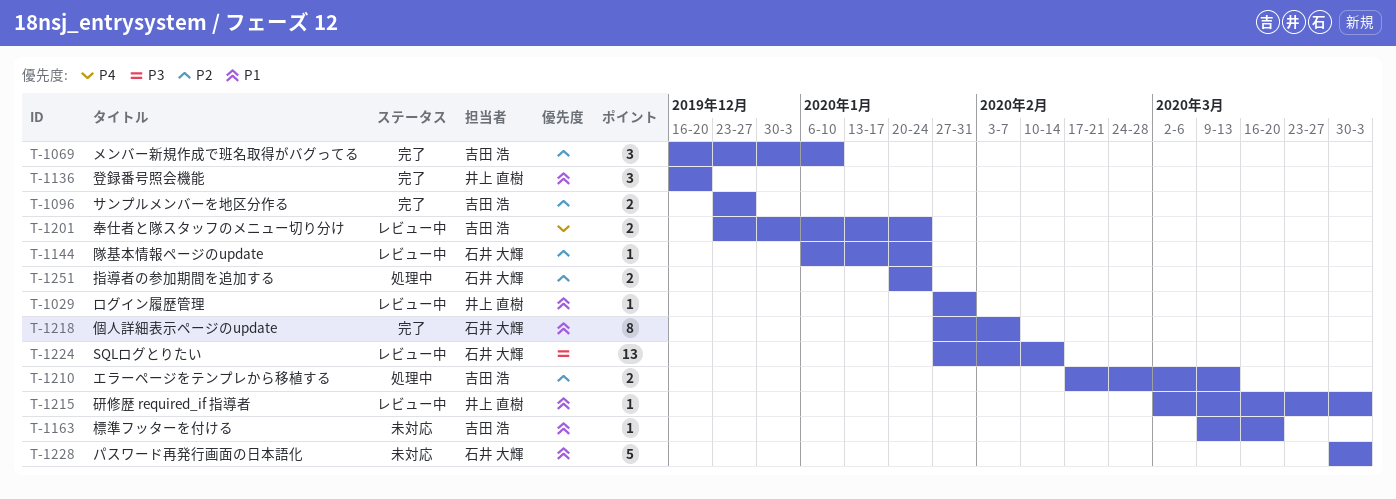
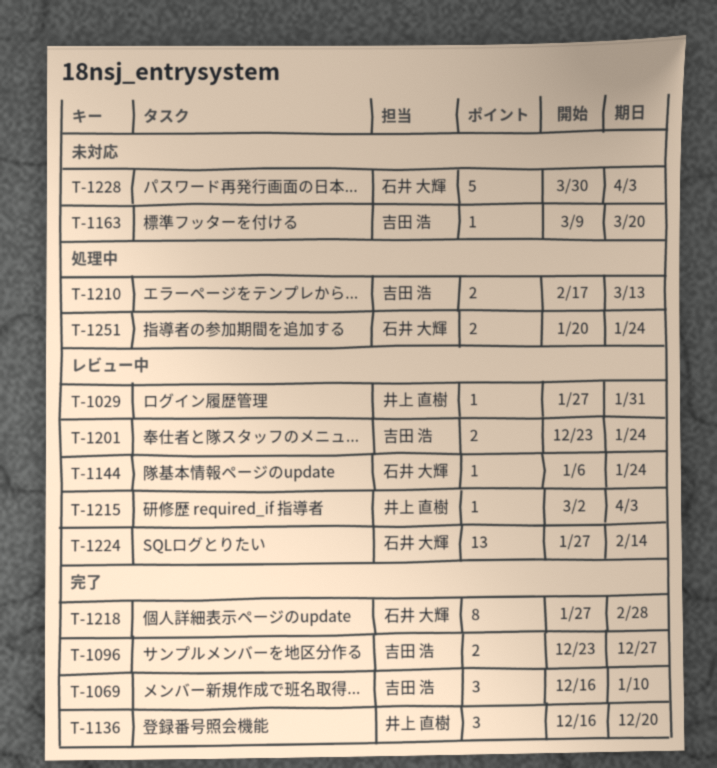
T-1218, due: Feb 7 -> Feb 28

